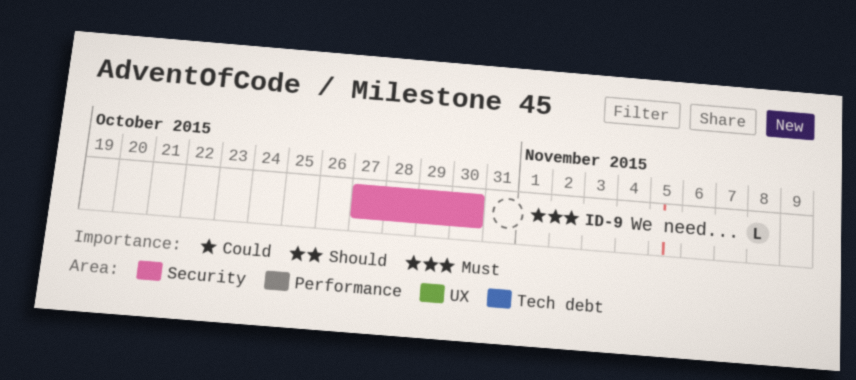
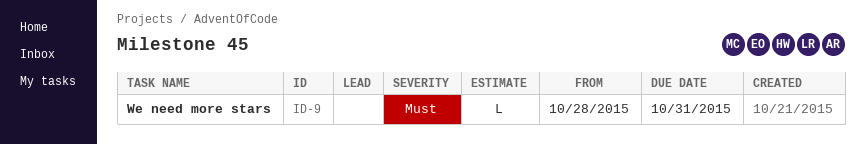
ID-9, start: Oct 27 -> Oct 28
ID-9, due: Oct 30 -> Oct 31

